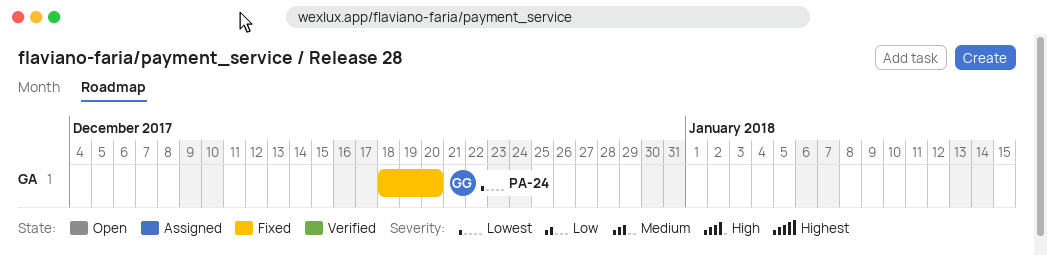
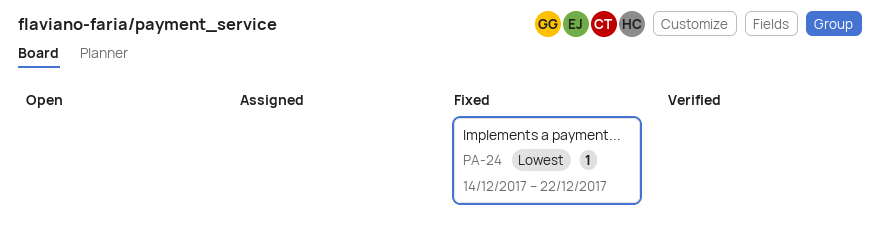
PA-24, start: Dec 18 -> Dec 14
PA-24, due: Dec 20 -> Dec 22

